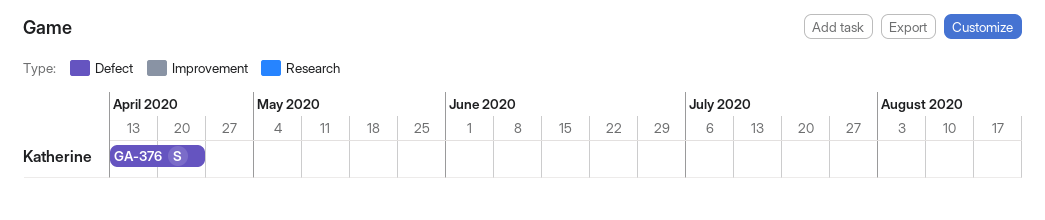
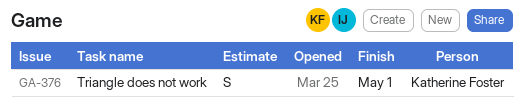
GA-376, due: Apr 24 -> May 1

